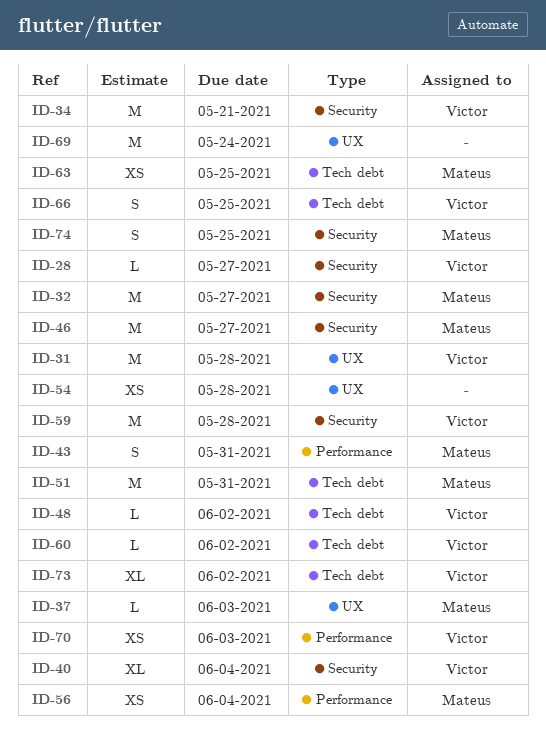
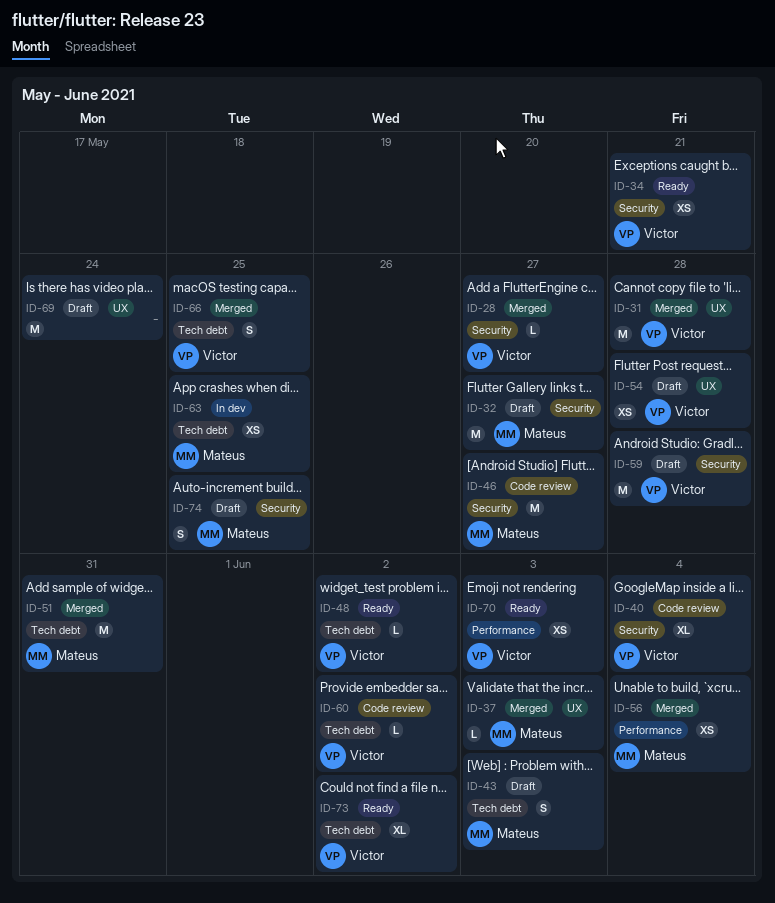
ID-34, estimate: M -> XS
ID-43, label: Performance -> Tech debt
ID-43, due: May 31 -> Jun 3
ID-54, owner: none -> Victor

